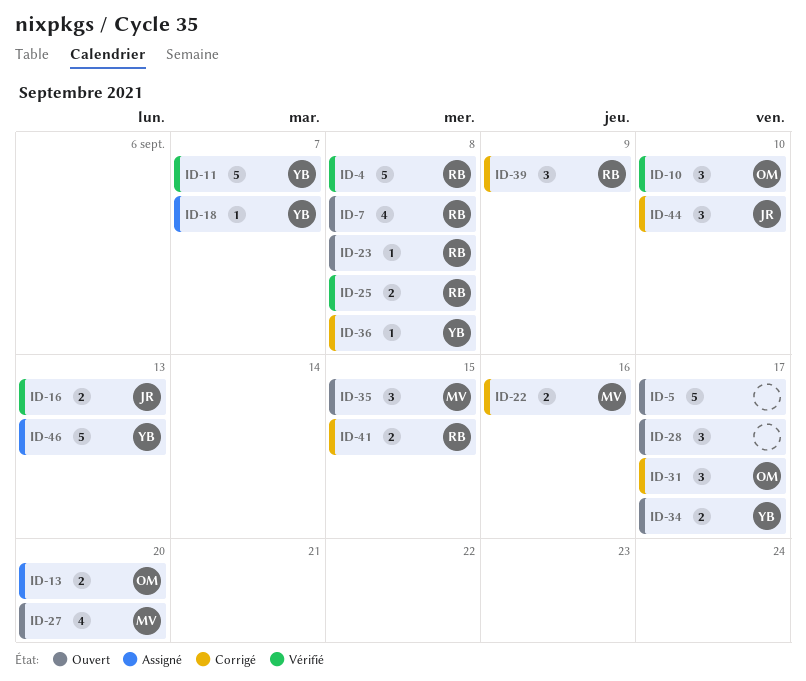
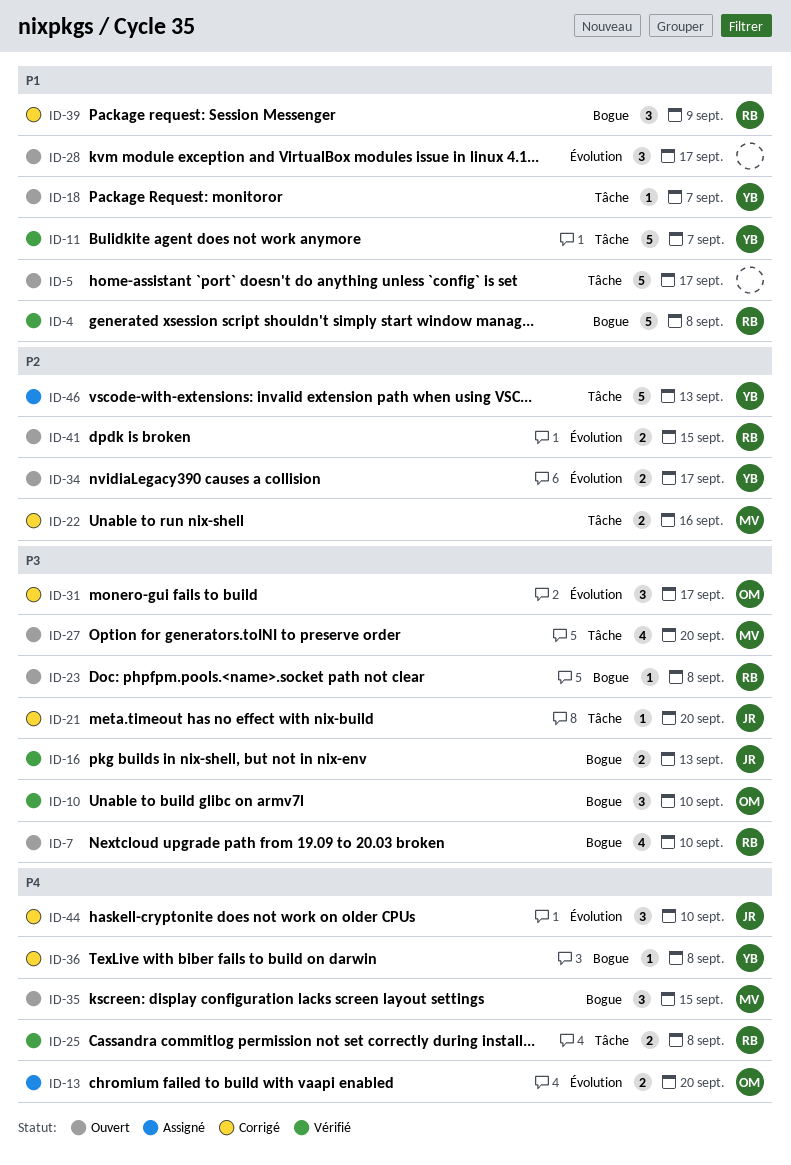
ID-7, due: Sep 8 -> Sep 10
ID-18, status: Assigné -> Ouvert
ID-21: none -> present
ID-41, status: Corrigé -> Ouvert

